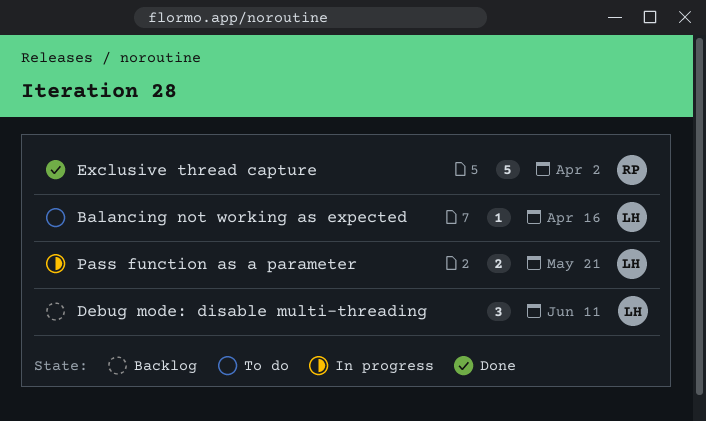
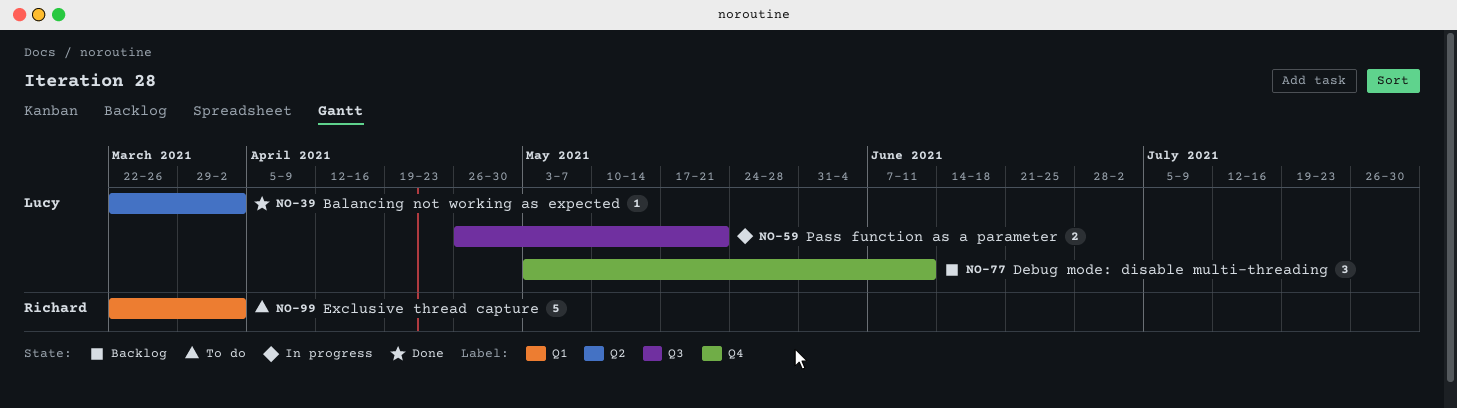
Balancing not working as expected, status: To do -> Done
Balancing not working as expected, due: Apr 16 -> Apr 2
Exclusive thread capture, status: Done -> To do

